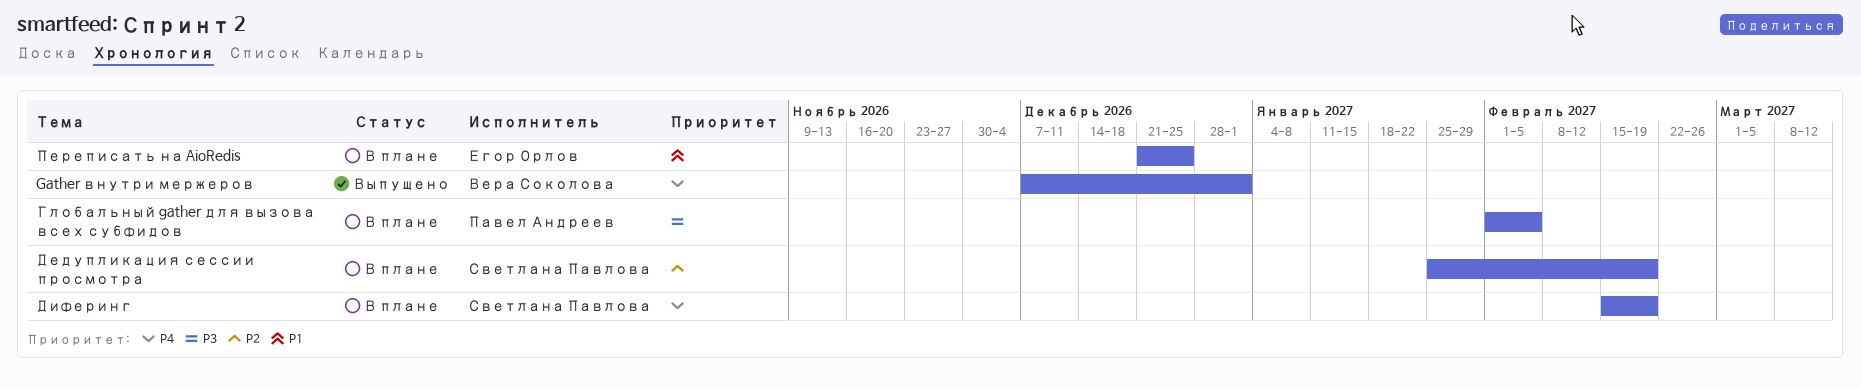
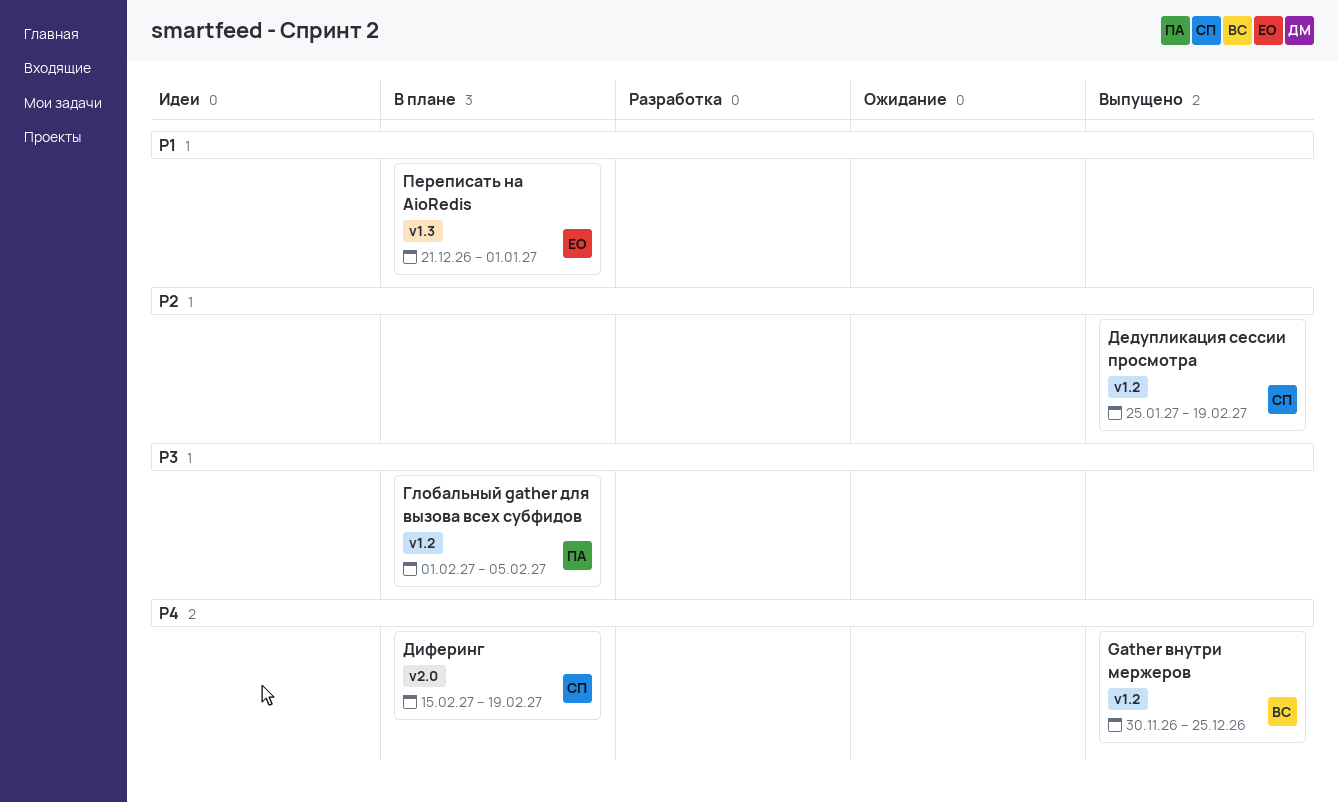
Gather внутри мержеров, start: Dec 7 -> Nov 30
Gather внутри мержеров, due: Jan 1 -> Dec 25
Дедупликация сессии просмотра, status: В плане -> Выпущено
Переписать на AioRedis, due: Dec 25 -> Jan 1

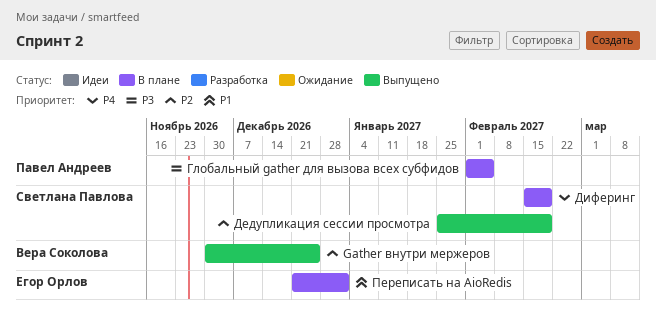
Gather внутри мержеров, priority: P4 -> P2

